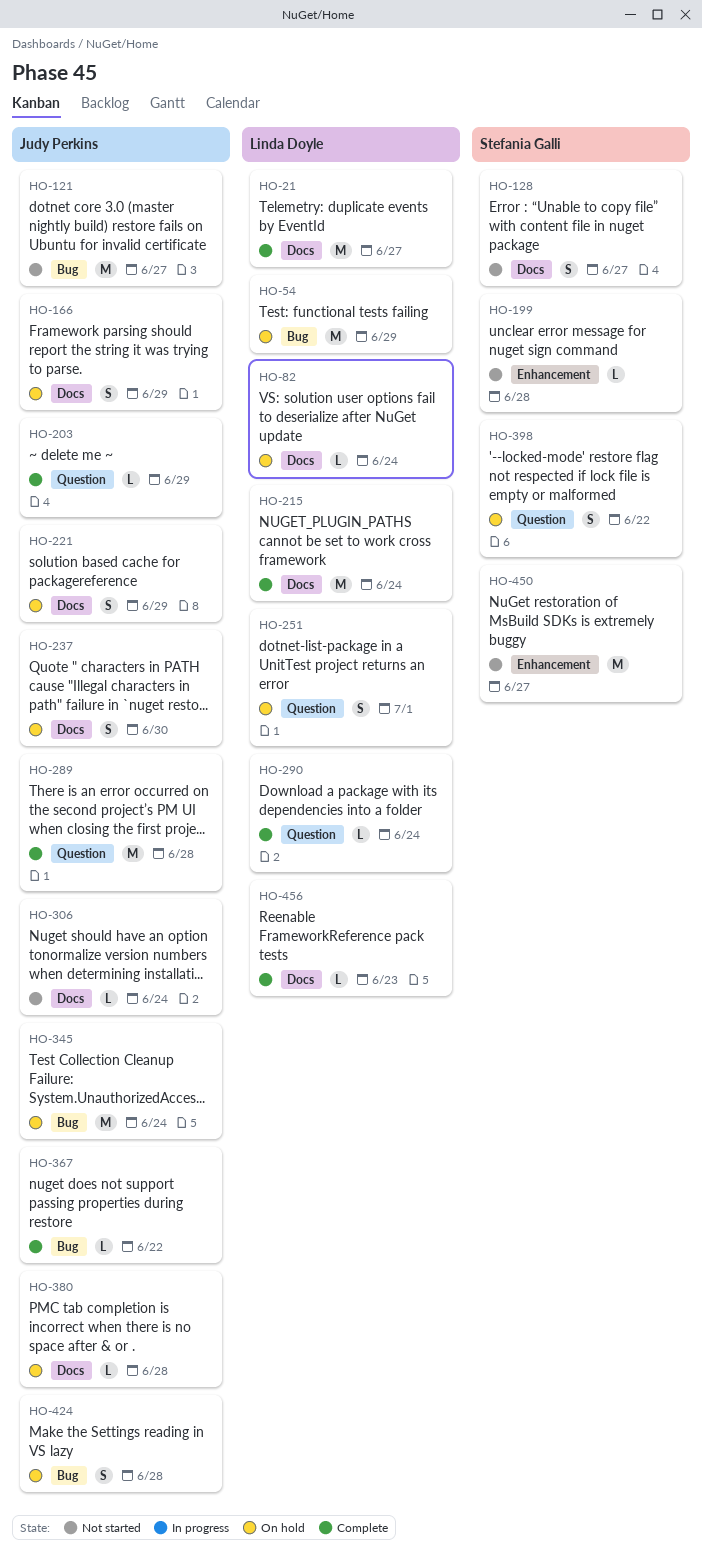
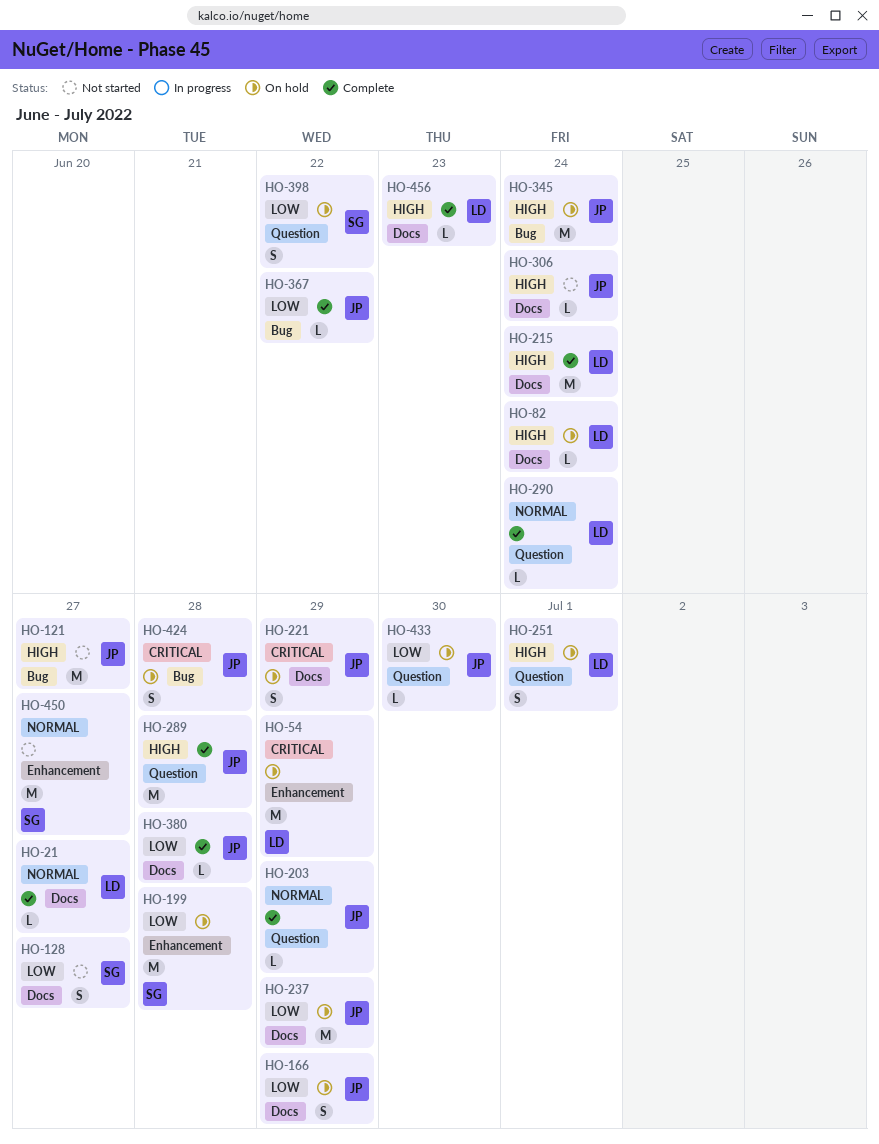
HO-21, estimate: M -> L
HO-54, label: Bug -> Enhancement
HO-199, status: Not started -> On hold
HO-199, estimate: L -> M
HO-237, estimate: S -> M
HO-237, due: Jun 30 -> Jun 29
HO-380, status: On hold -> Complete
HO-433: none -> present

